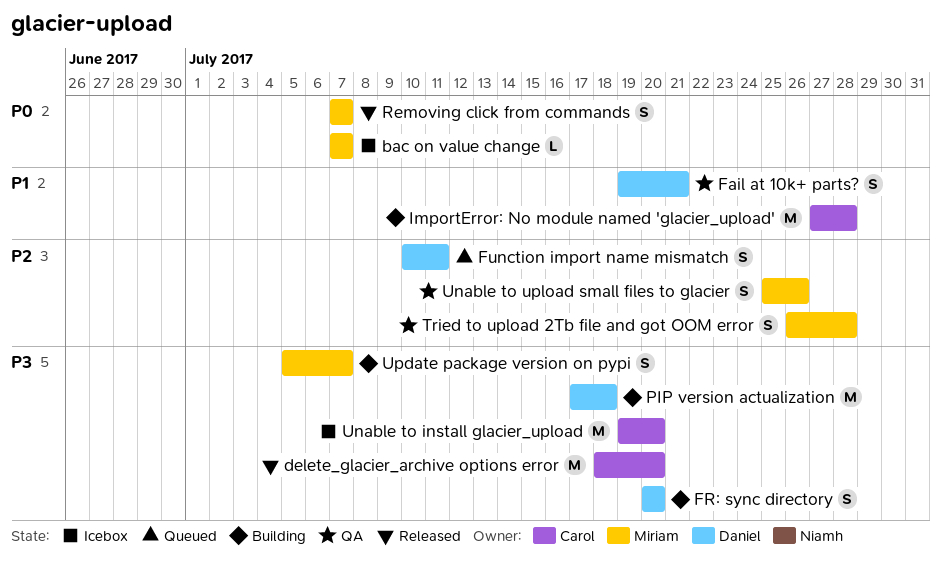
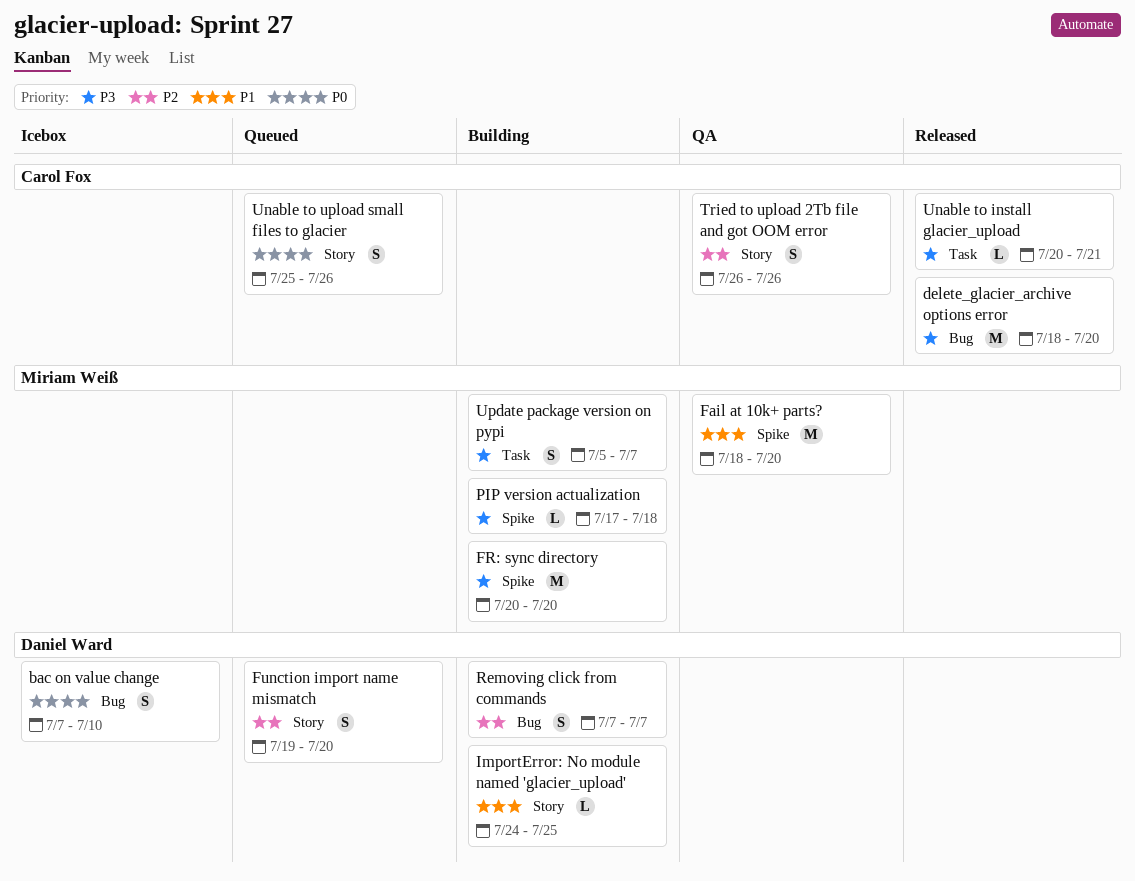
bac on value change, owner: Miriam Weiß -> Daniel Ward
bac on value change, estimate: L -> S
bac on value change, due: Jul 7 -> Jul 10
Fail at 10k+ parts?, owner: Daniel Ward -> Miriam Weiß
Fail at 10k+ parts?, estimate: S -> M
Fail at 10k+ parts?, start: Jul 19 -> Jul 18
Fail at 10k+ parts?, due: Jul 21 -> Jul 20
FR: sync directory, owner: Daniel Ward -> Miriam Weiß
FR: sync directory, estimate: S -> M
Function import name mismatch, start: Jul 10 -> Jul 19
Function import name mismatch, due: Jul 11 -> Jul 20
ImportError: No module named 'glacier_upload', owner: Carol Fox -> Daniel Ward
ImportError: No module named 'glacier_upload', estimate: M -> L
ImportError: No module named 'glacier_upload', start: Jul 27 -> Jul 24
ImportError: No module named 'glacier_upload', due: Jul 28 -> Jul 25
PIP version actualization, owner: Daniel Ward -> Miriam Weiß
PIP version actualization, estimate: M -> L
Removing click from commands, status: Released -> Building
Removing click from commands, owner: Miriam Weiß -> Daniel Ward
Removing click from commands, priority: P0 -> P2
Tried to upload 2Tb file and got OOM error, owner: Miriam Weiß -> Carol Fox
Tried to upload 2Tb file and got OOM error, due: Jul 28 -> Jul 26
Unable to install glacier_upload, status: Icebox -> Released
Unable to install glacier_upload, estimate: M -> L
Unable to install glacier_upload, start: Jul 19 -> Jul 20
Unable to install glacier_upload, due: Jul 20 -> Jul 21
Unable to upload small files to glacier, status: QA -> Queued
Unable to upload small files to glacier, owner: Miriam Weiß -> Carol Fox
Unable to upload small files to glacier, priority: P2 -> P0

